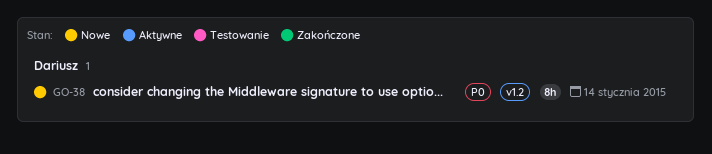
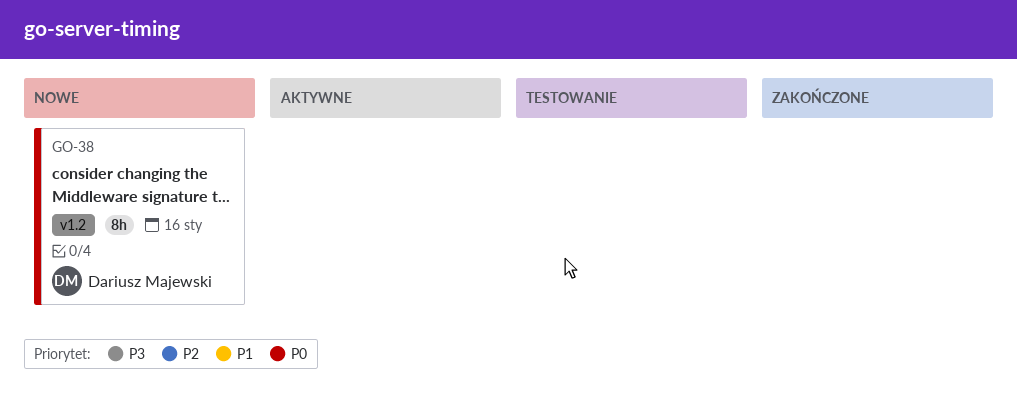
GO-38, due: Jan 14 -> Jan 16

